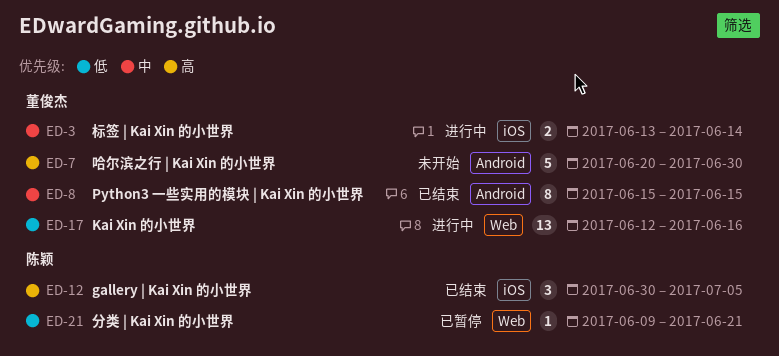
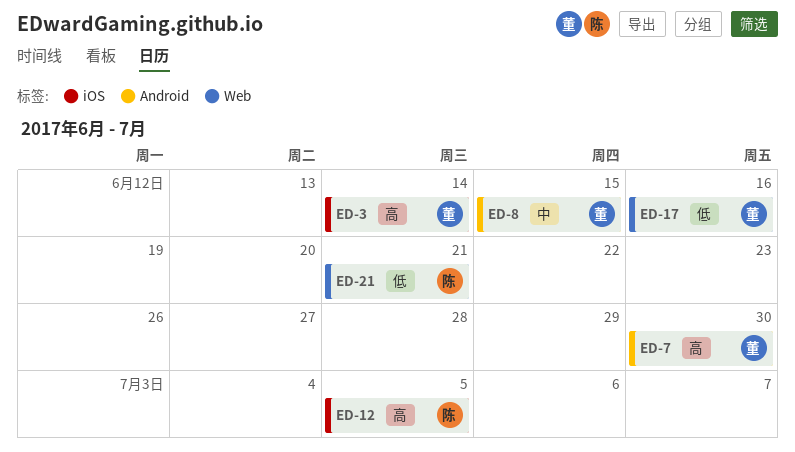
ED-3, priority: 中 -> 高

